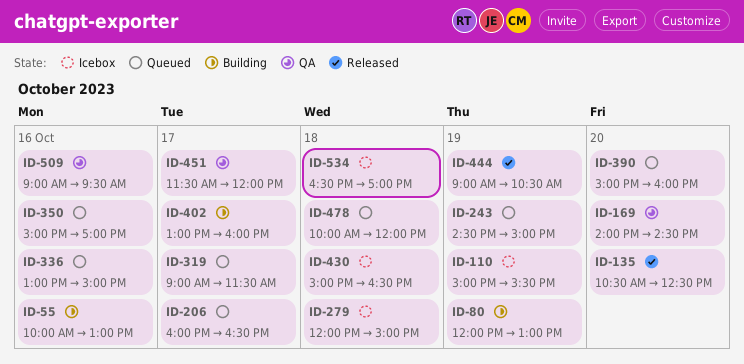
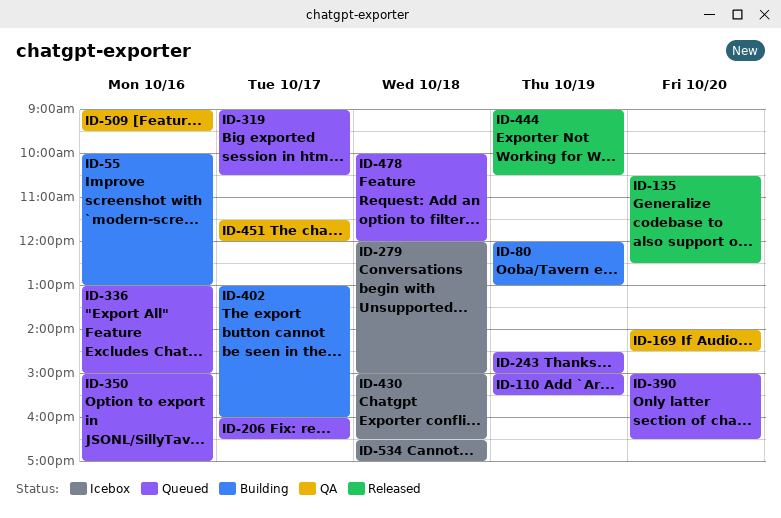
ID-110, status: Icebox -> Queued
ID-319, ends: 11:30 -> 10:30
ID-390, ends: 16:00 -> 16:30

